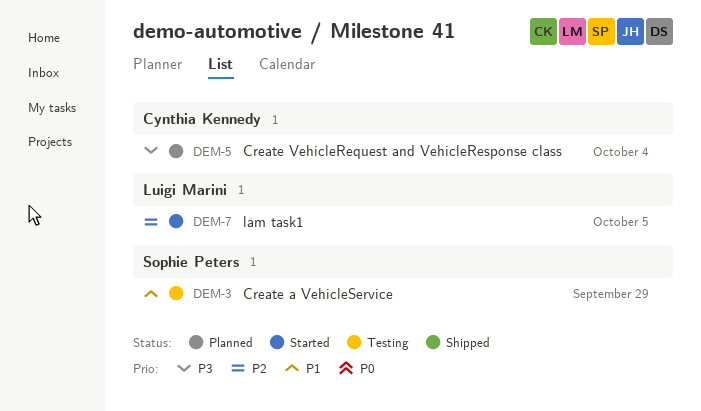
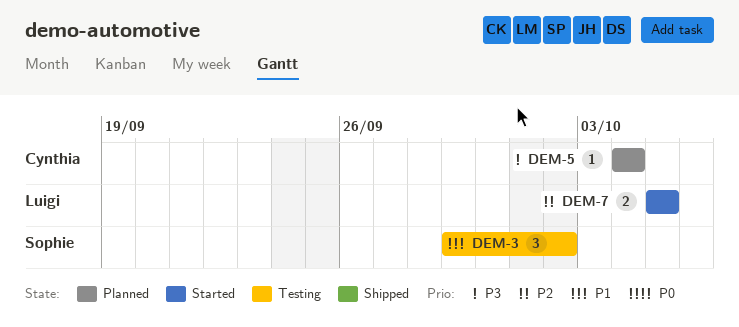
DEM-3, due: Sep 29 -> Oct 2

